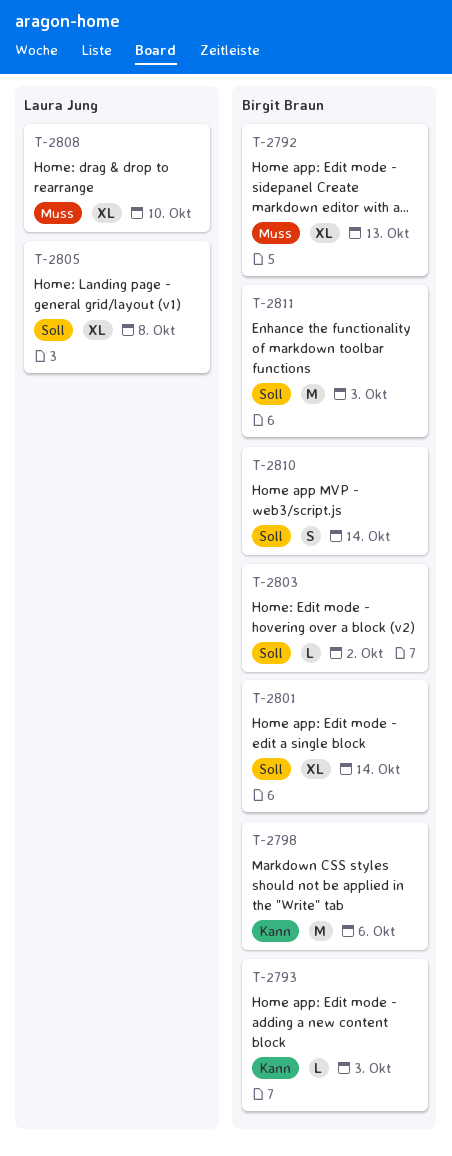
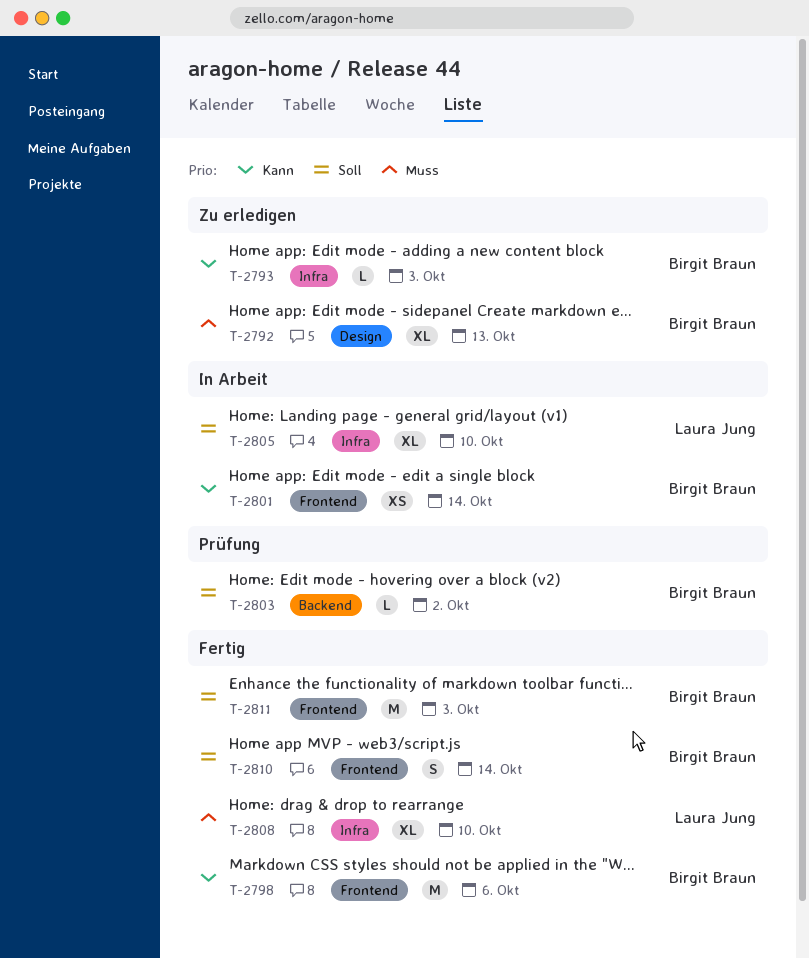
T-2801, priority: Soll -> Kann
T-2801, estimate: XL -> XS
T-2805, due: Oct 8 -> Oct 10

